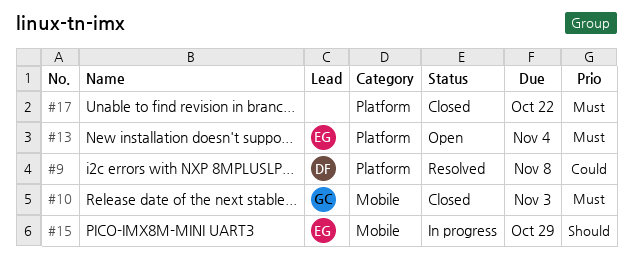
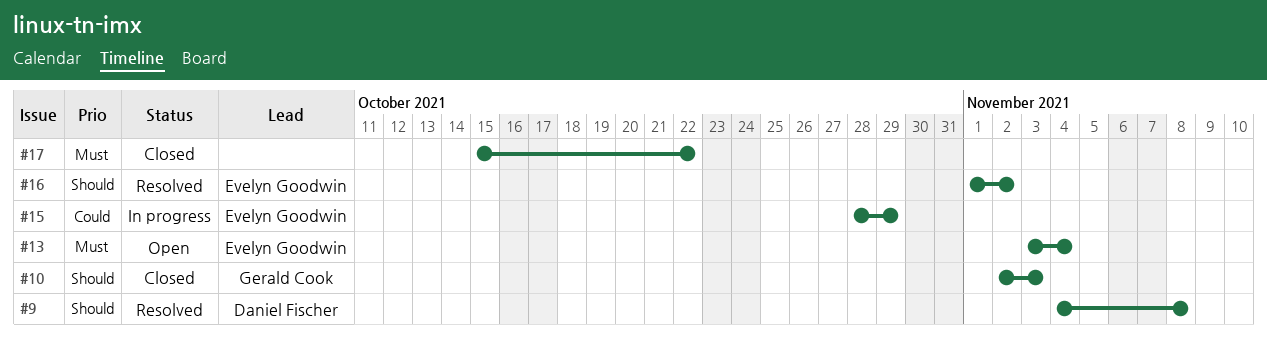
#9, priority: Could -> Should
#10, priority: Must -> Should
#15, priority: Should -> Could
#16: none -> present

